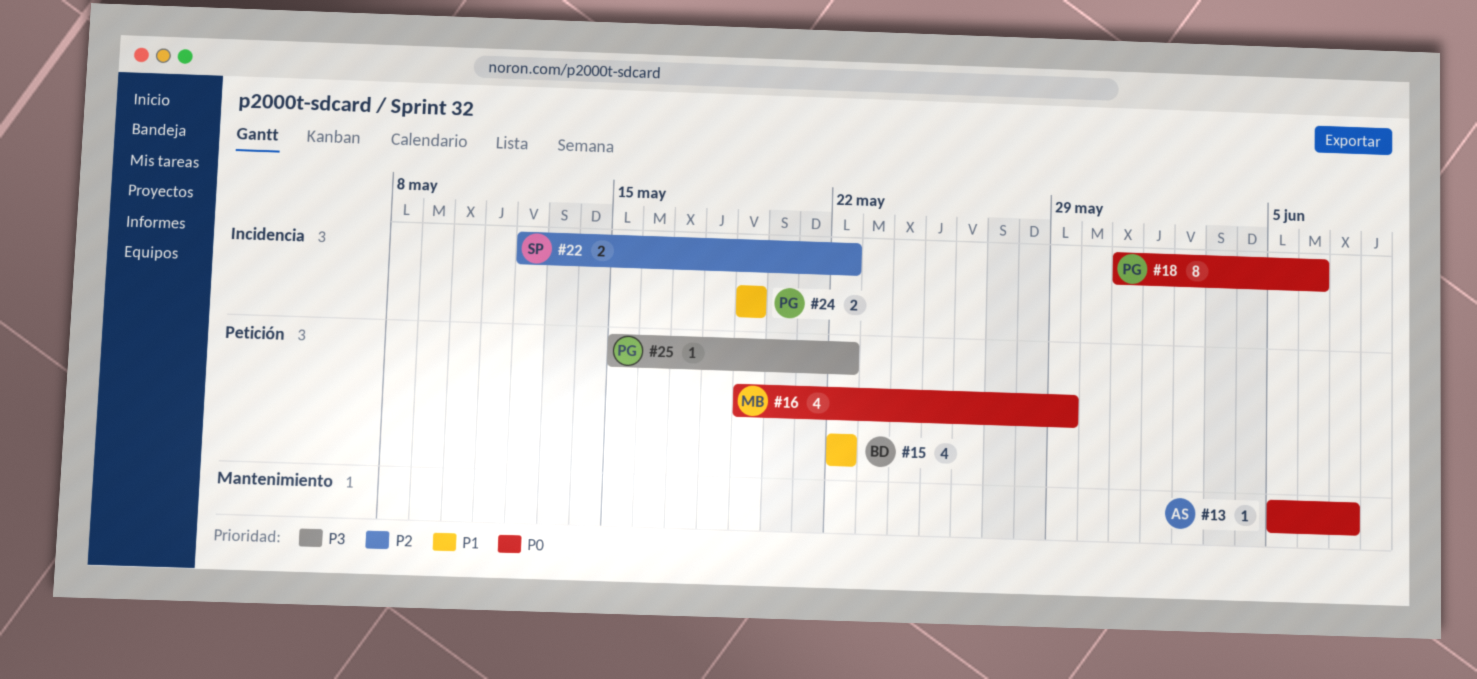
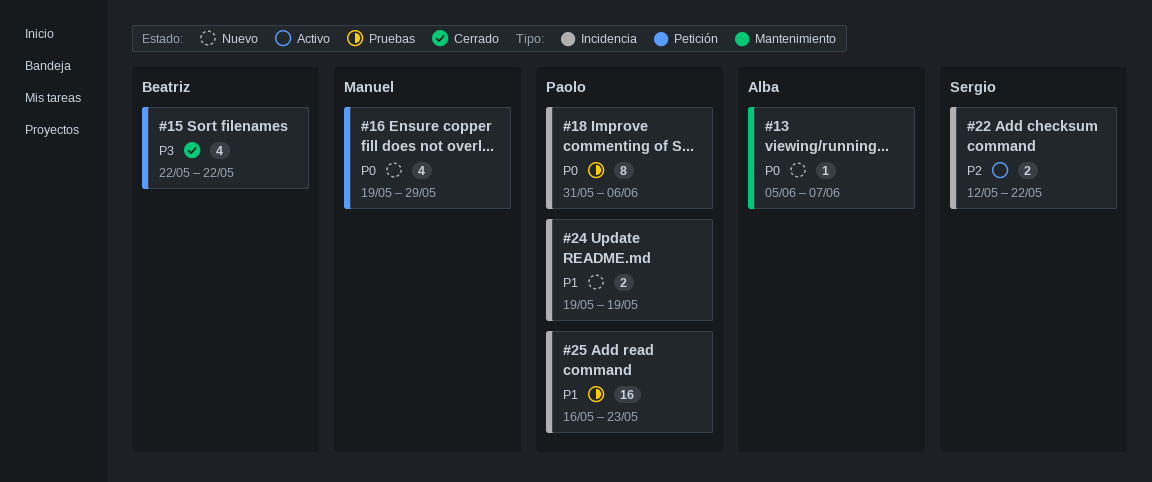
#15, priority: P1 -> P3
#25, priority: P3 -> P1
#25, label: Petición -> Incidencia
#25, estimate: 1 -> 16
#25, start: May 15 -> May 16
#25, due: May 22 -> May 23

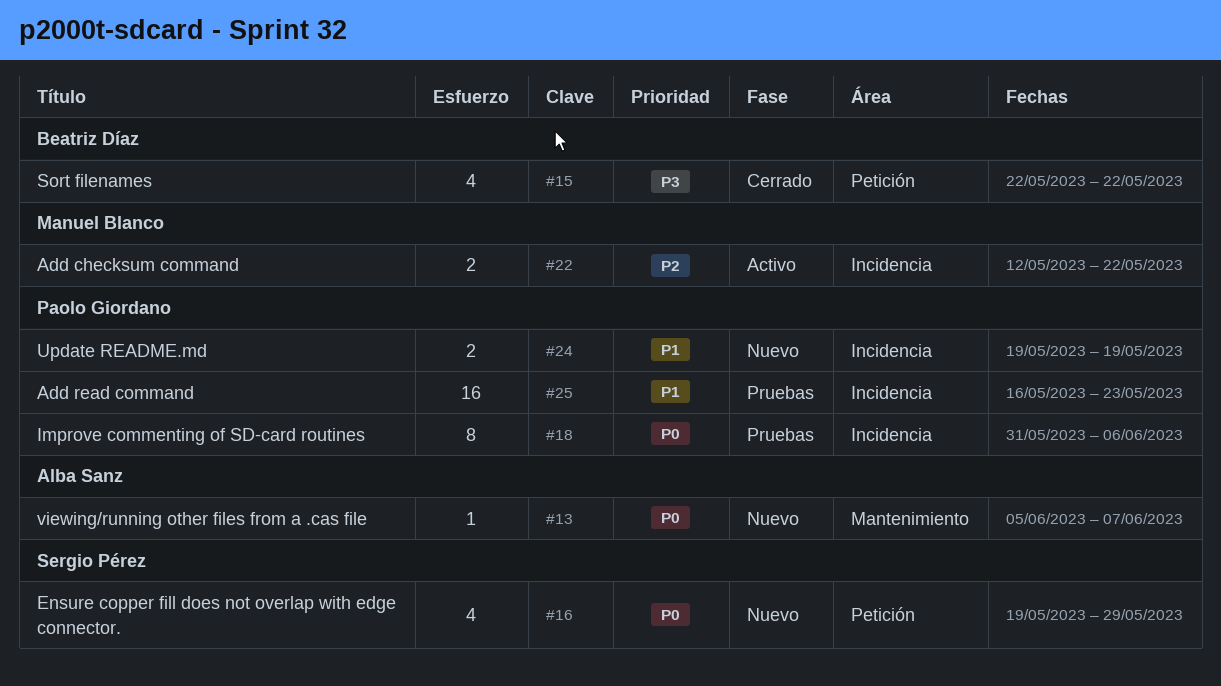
#16, owner: Manuel Blanco -> Sergio Pérez
#22, owner: Sergio Pérez -> Manuel Blanco

